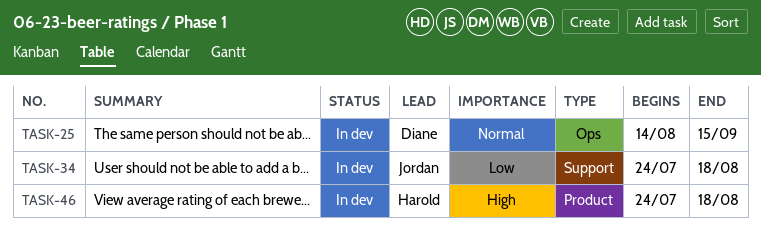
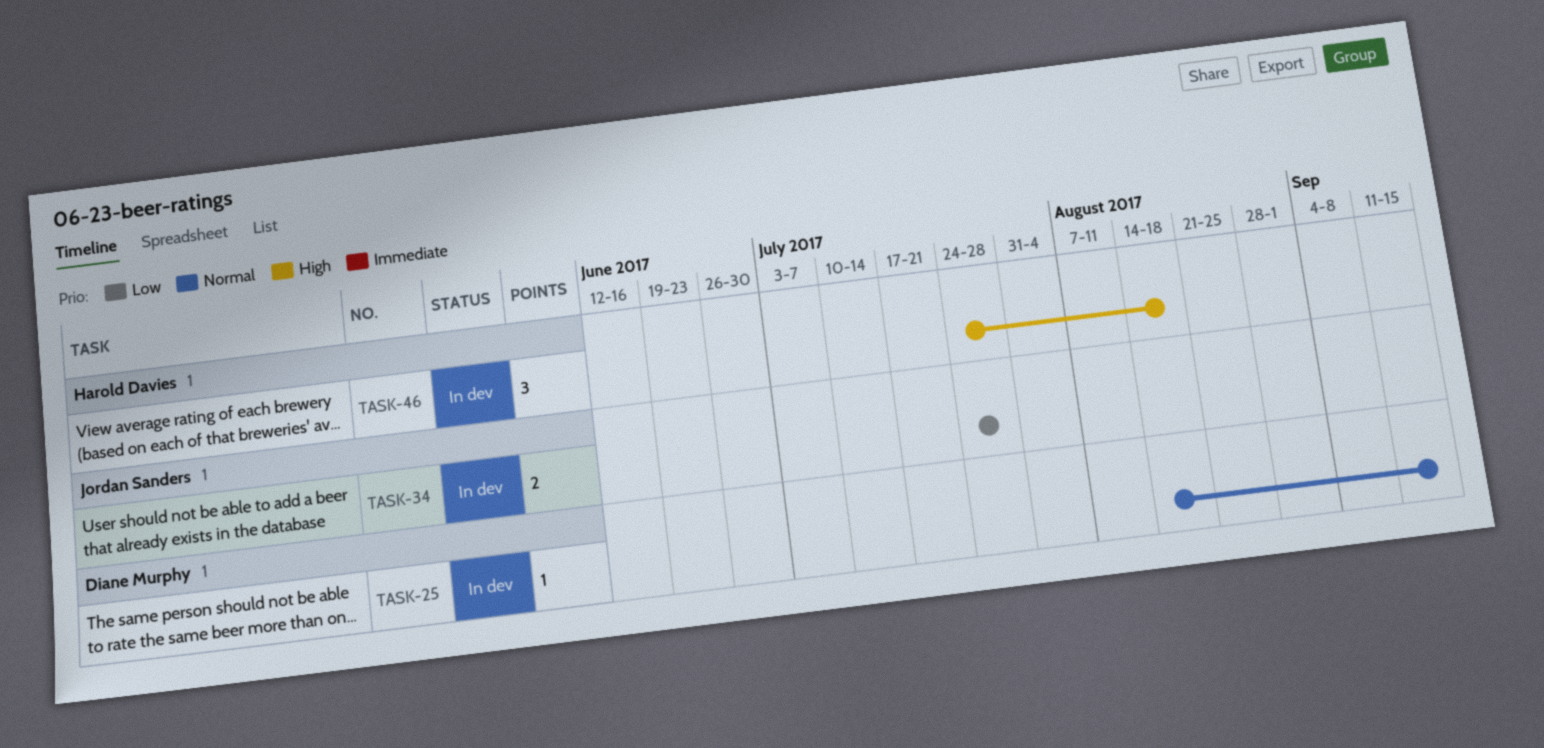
TASK-34, due: Aug 18 -> Jul 28

